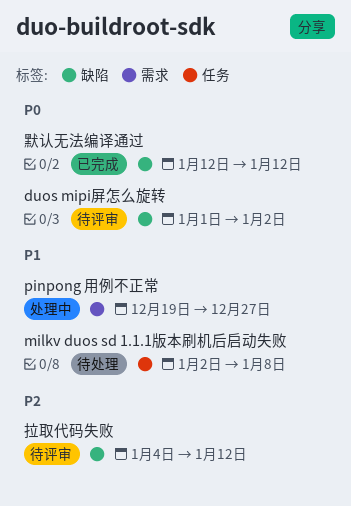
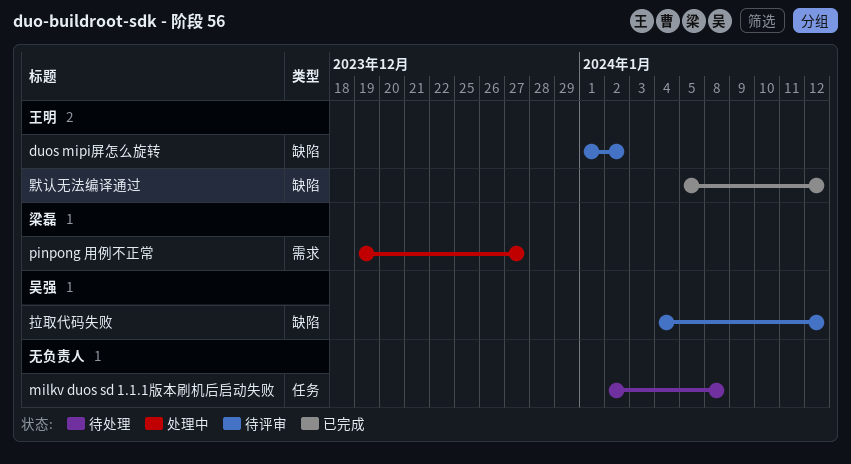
默认无法编译通过, start: Jan 12 -> Jan 5

